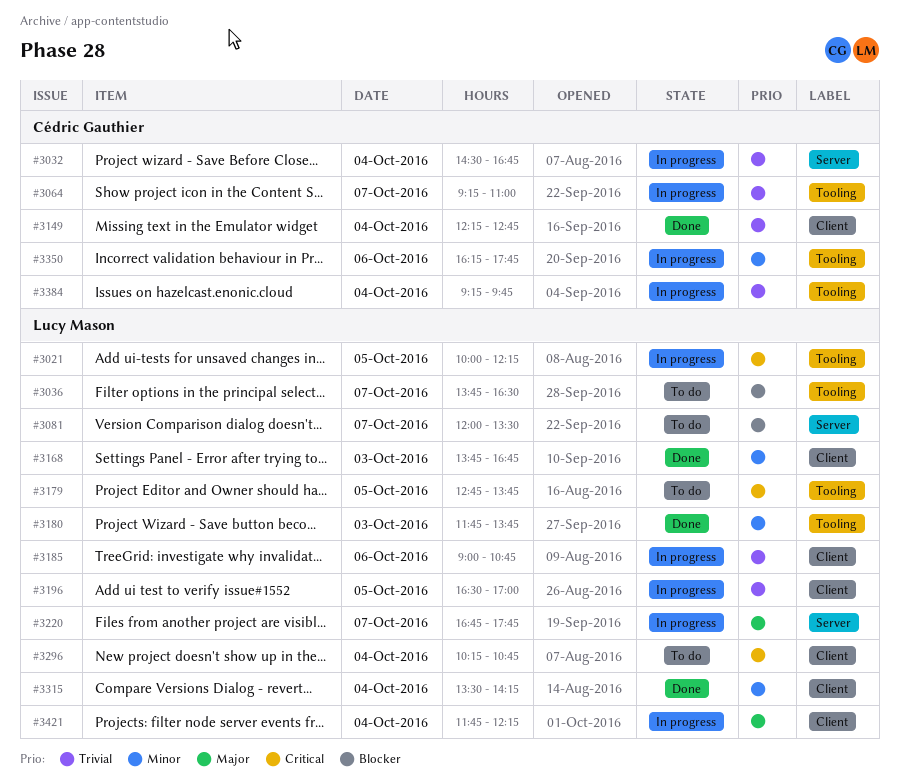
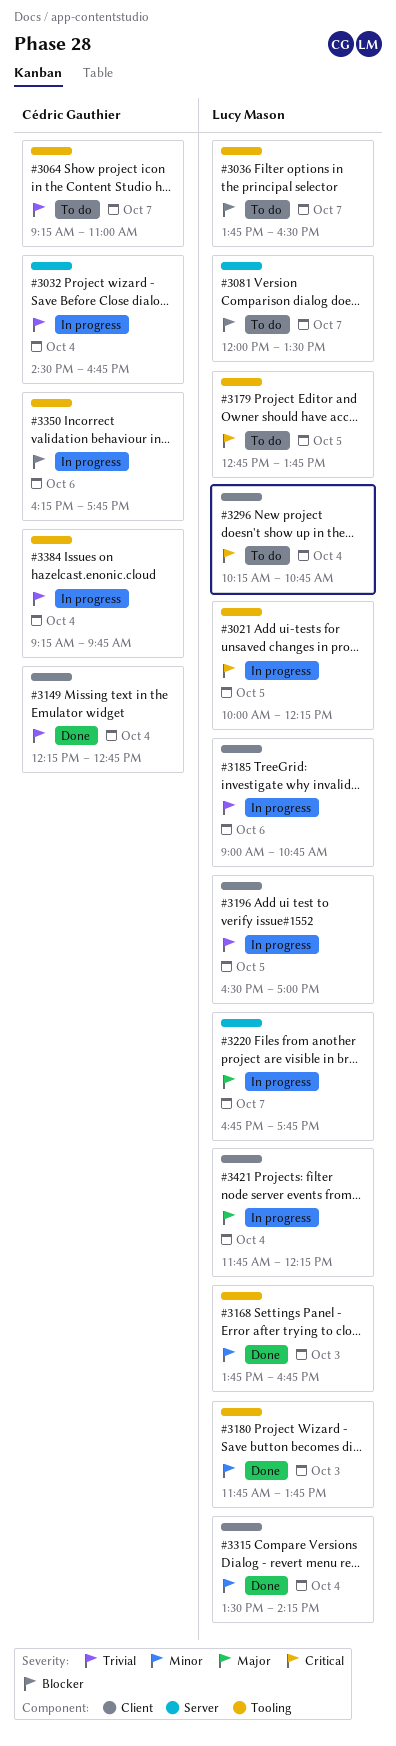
#3064, status: In progress -> To do
#3168, label: Client -> Tooling
#3350, priority: Minor -> Blocker

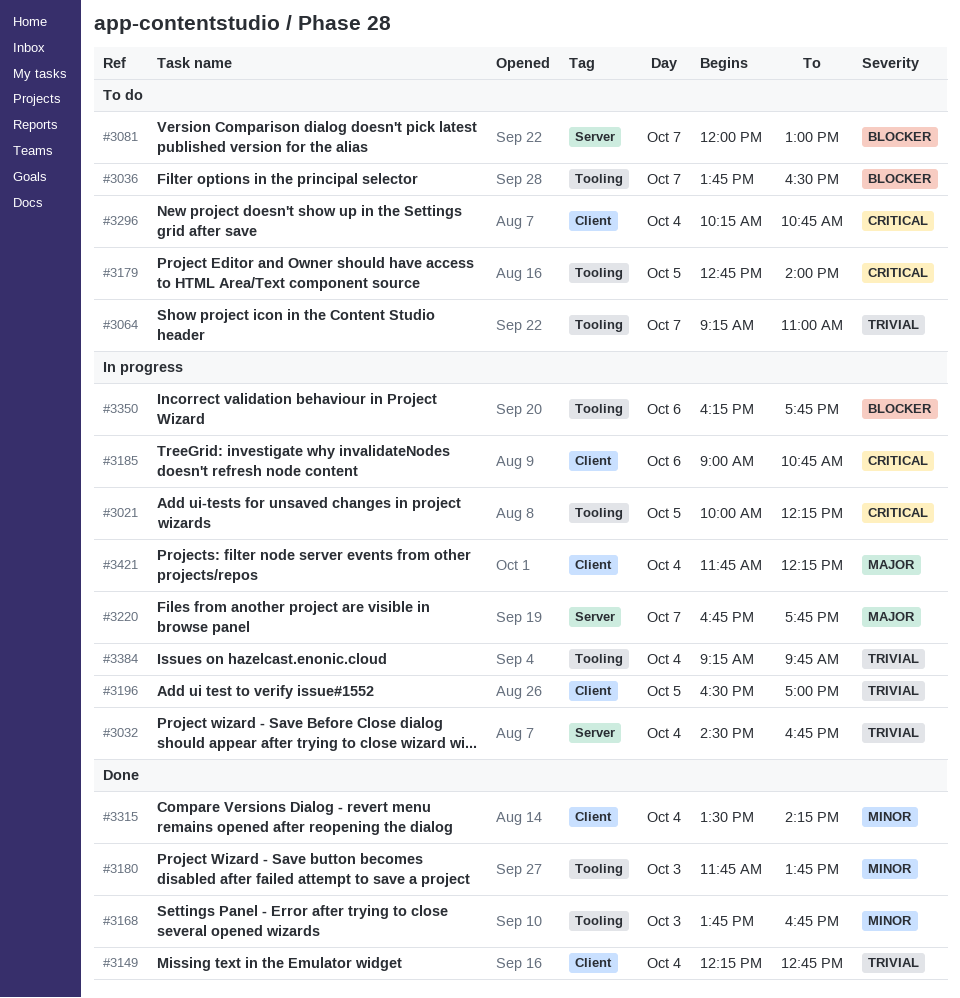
#3081, ends: 13:30 -> 13:00
#3179, ends: 13:45 -> 14:00
#3185, priority: Trivial -> Critical

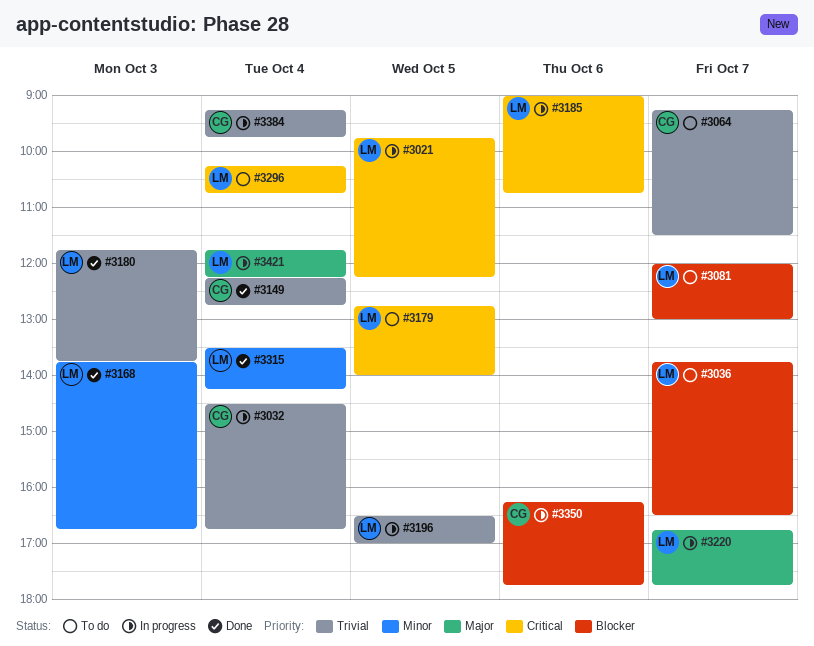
#3021, begins: 10:00 -> 09:45
#3064, ends: 11:00 -> 11:30
#3180, priority: Minor -> Trivial

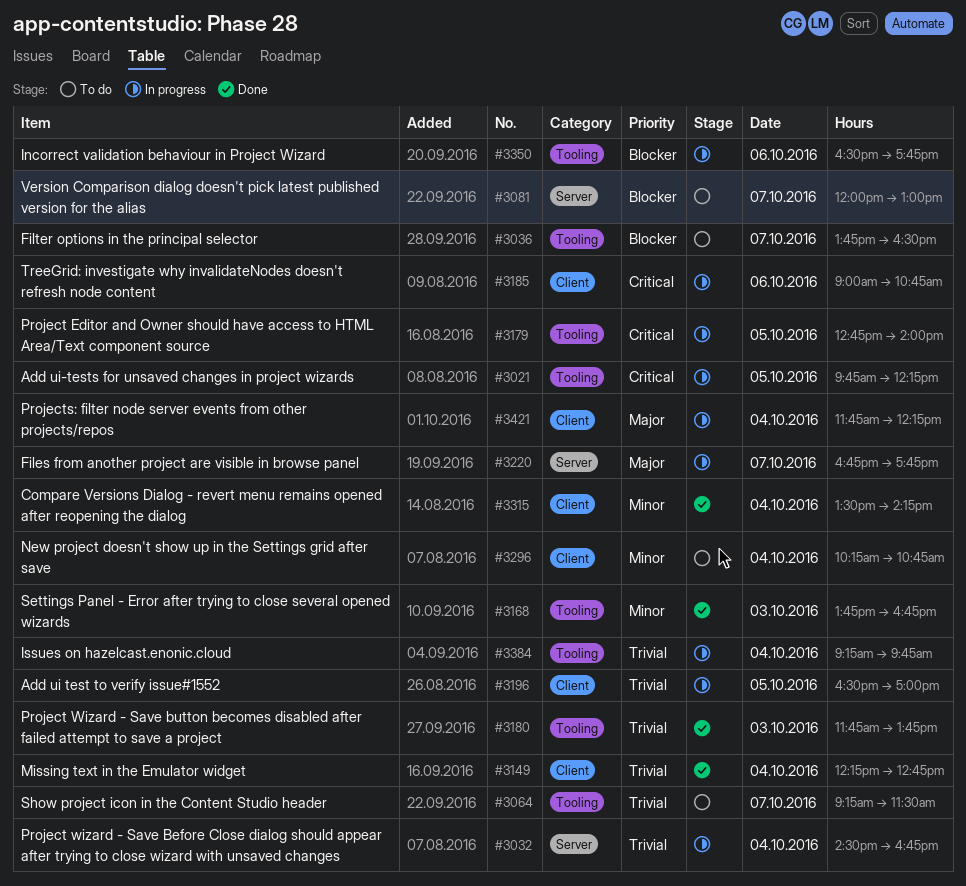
#3179, status: To do -> In progress
#3296, priority: Critical -> Minor
#3350, begins: 16:15 -> 16:30

